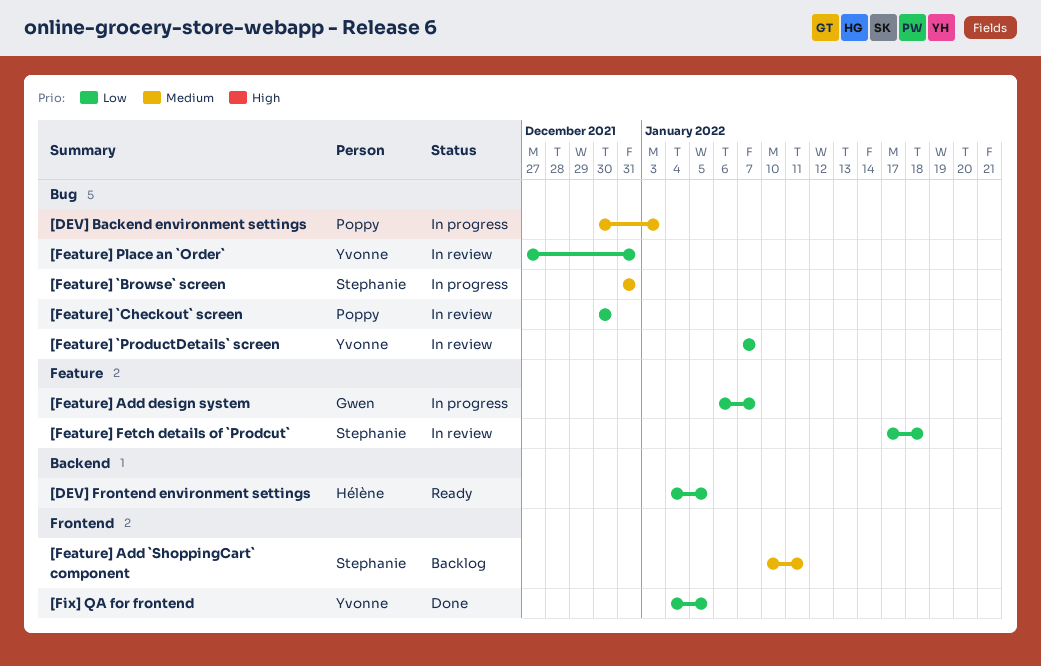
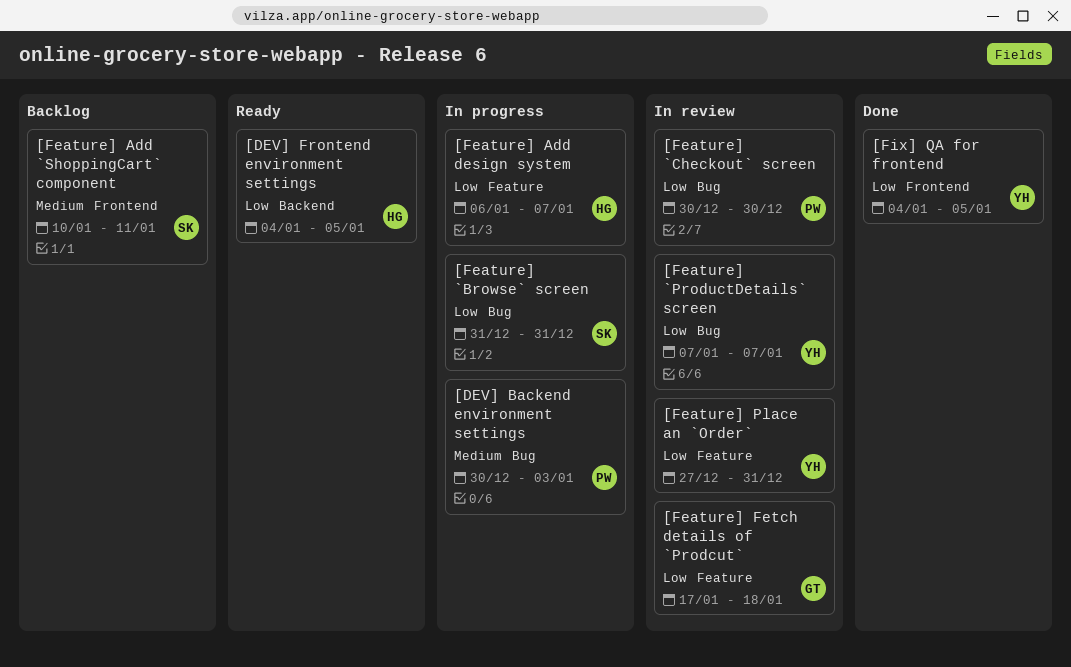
[Feature] `Browse` screen, priority: Medium -> Low
[Feature] Add design system, owner: Gwen -> Hélène
[Feature] Fetch details of `Prodcut`, owner: Stephanie -> Gwen
[Feature] Place an `Order`, label: Bug -> Feature

